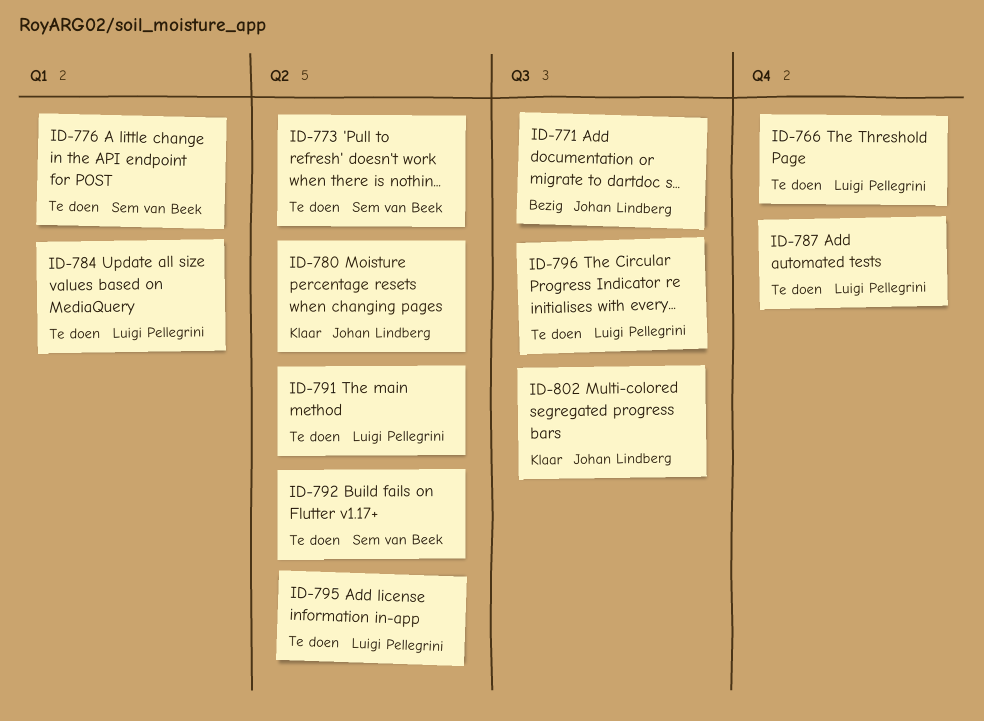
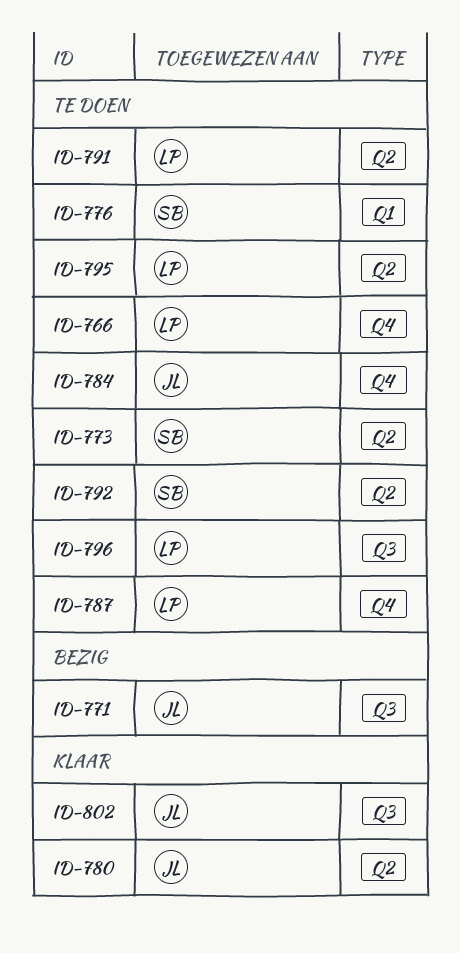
ID-784, owner: Luigi Pellegrini -> Johan Lindberg
ID-784, label: Q1 -> Q4

